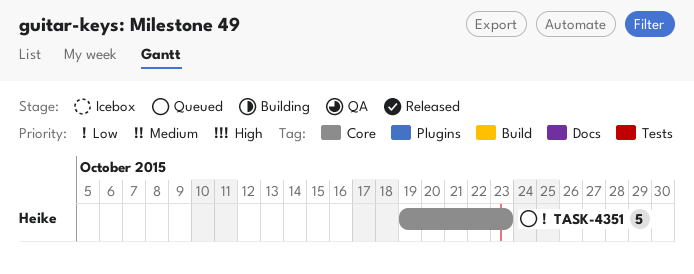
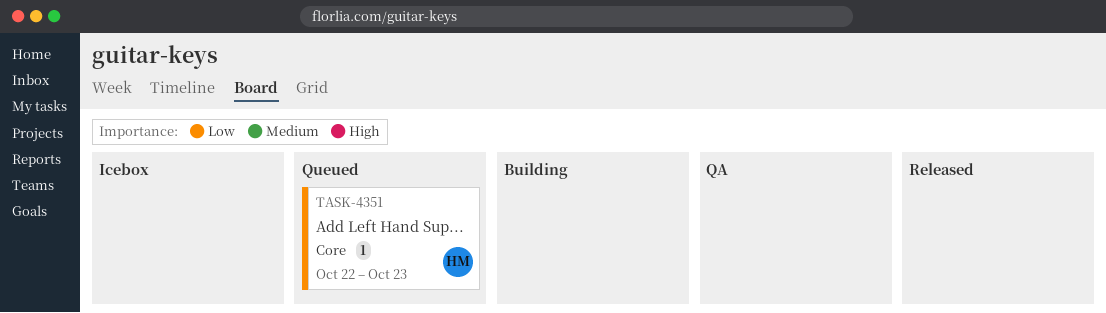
TASK-4351, estimate: 5 -> 1
TASK-4351, start: Oct 19 -> Oct 22

